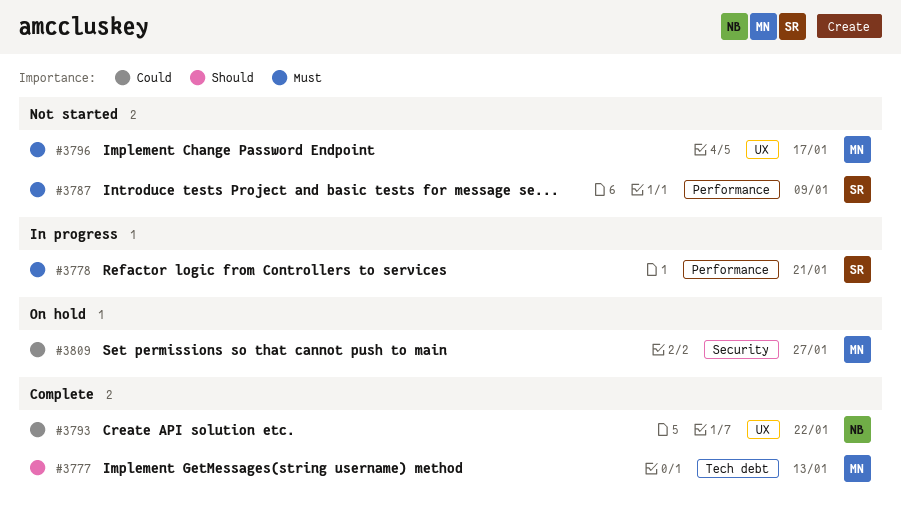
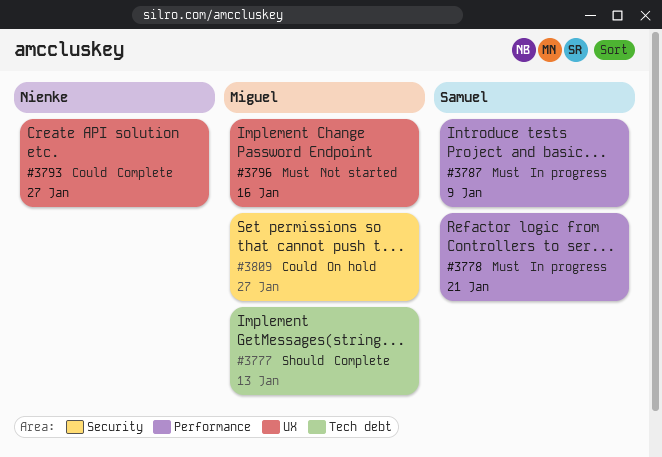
#3787, status: Not started -> In progress
#3793, due: Jan 22 -> Jan 27
#3796, due: Jan 17 -> Jan 16

